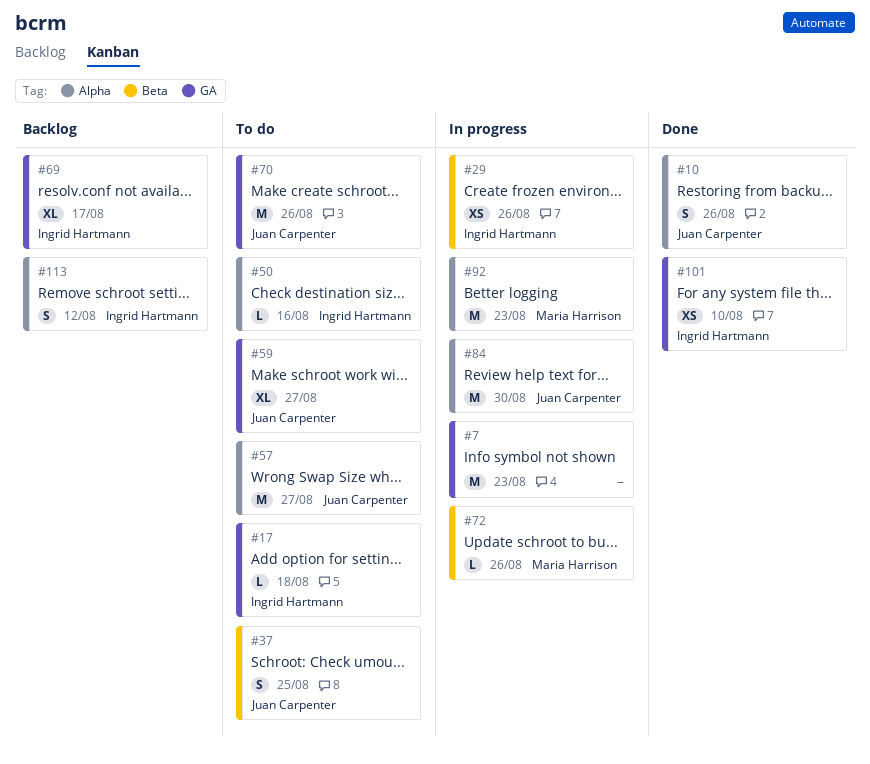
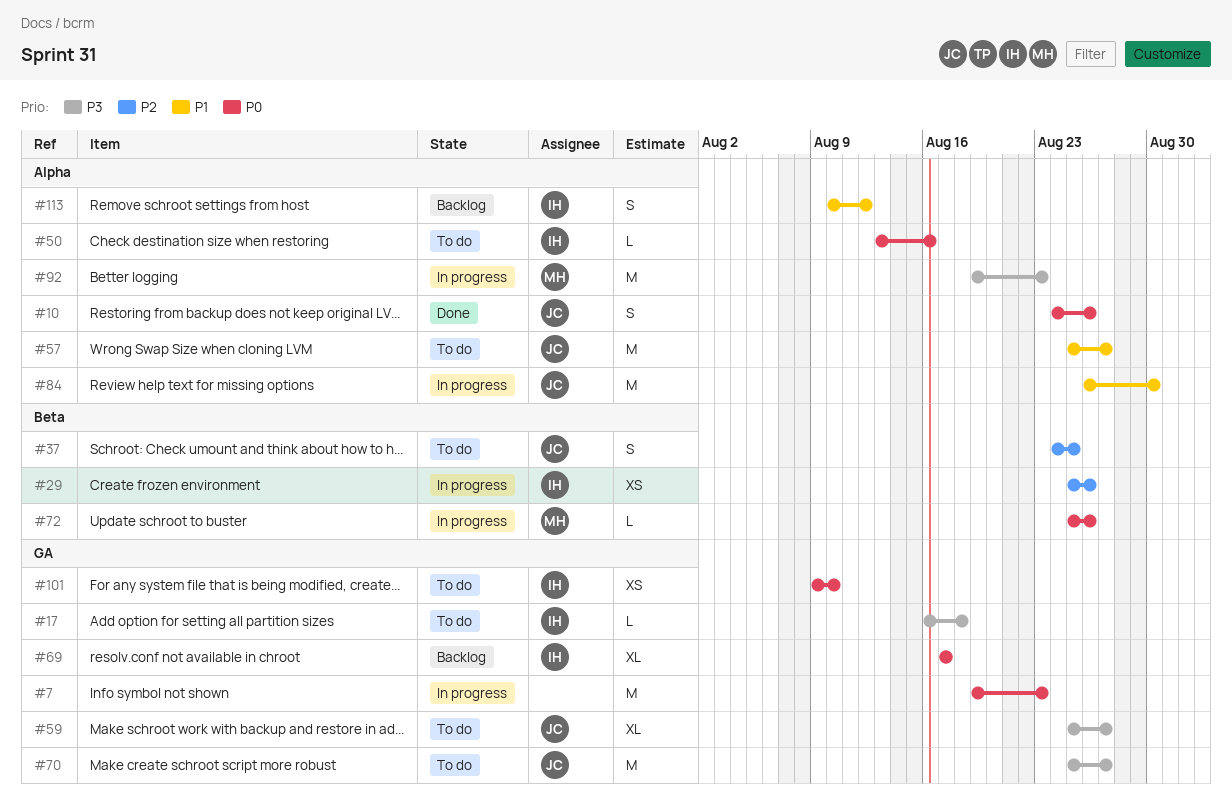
#70, due: Aug 26 -> Aug 27
#101, status: Done -> To do

